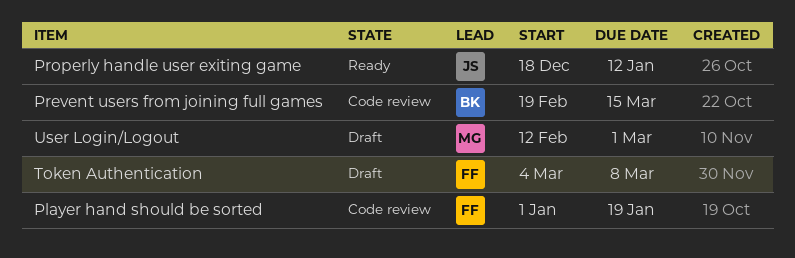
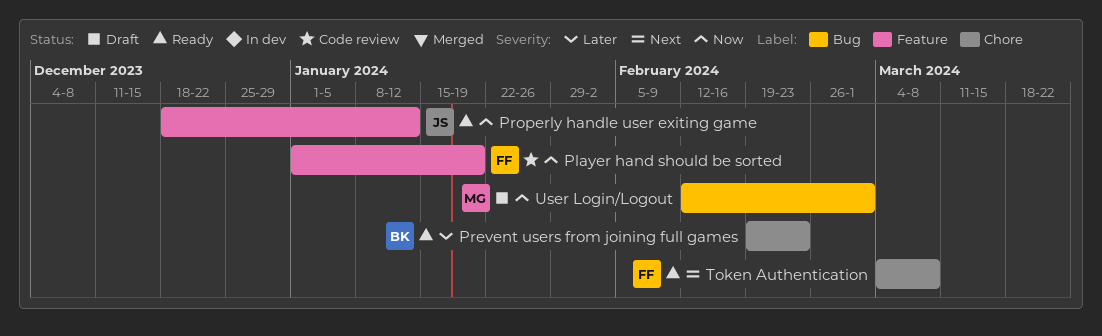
Prevent users from joining full games, status: Code review -> Ready
Prevent users from joining full games, due: Mar 15 -> Feb 23
Token Authentication, status: Draft -> Ready

